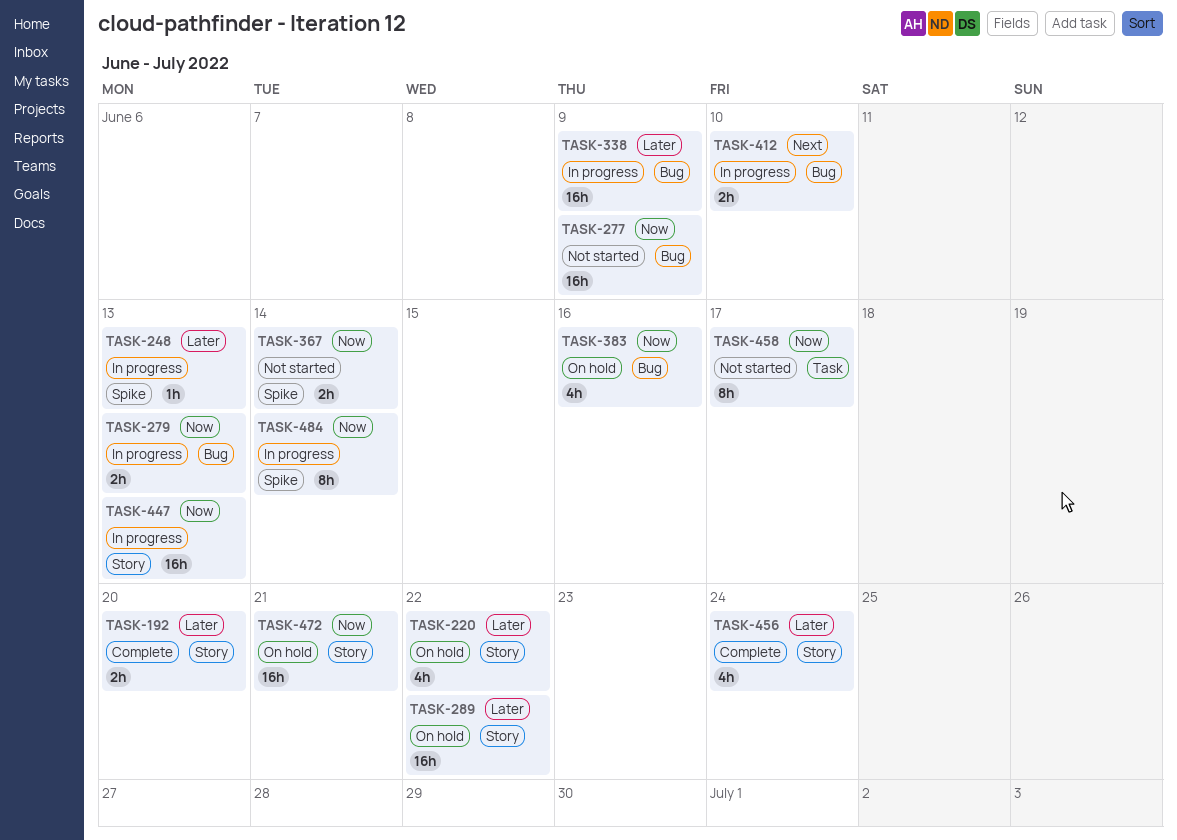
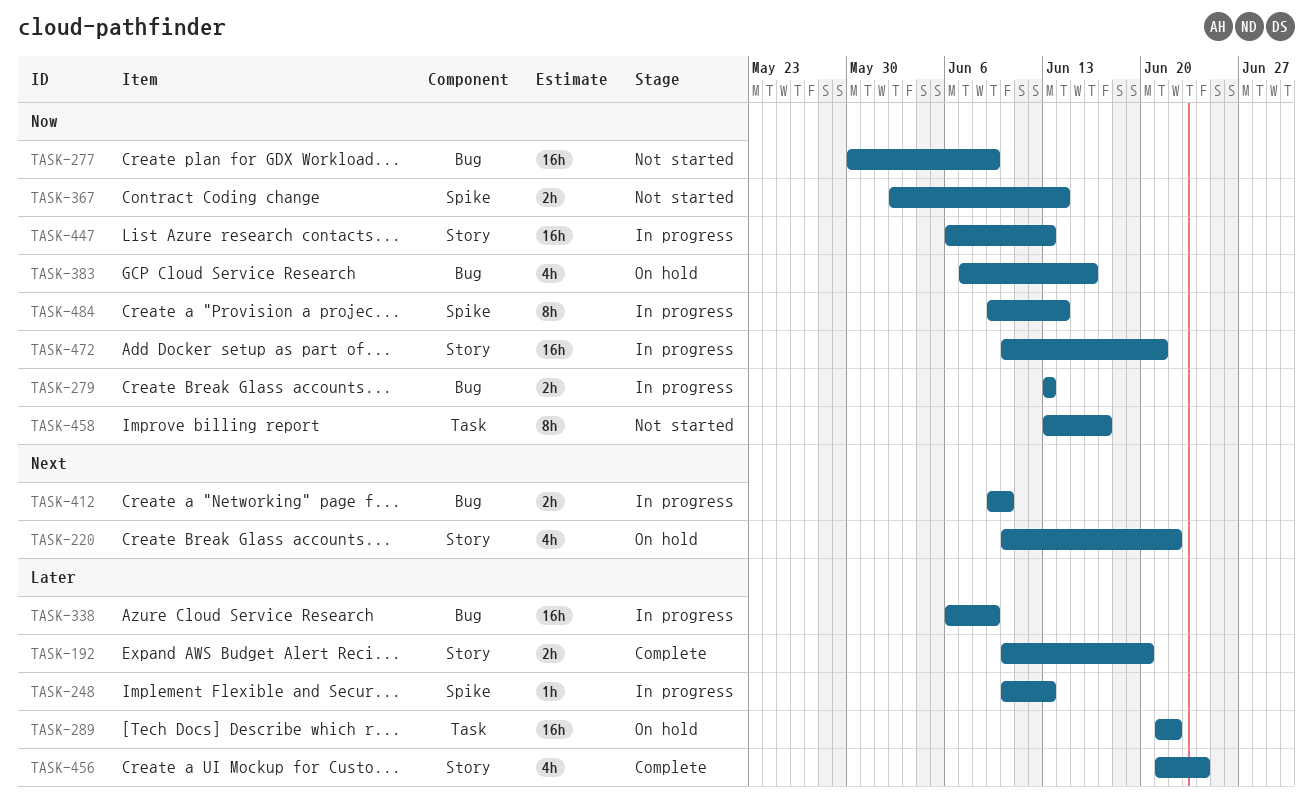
TASK-220, priority: Later -> Next
TASK-289, label: Story -> Task
TASK-472, status: On hold -> In progress

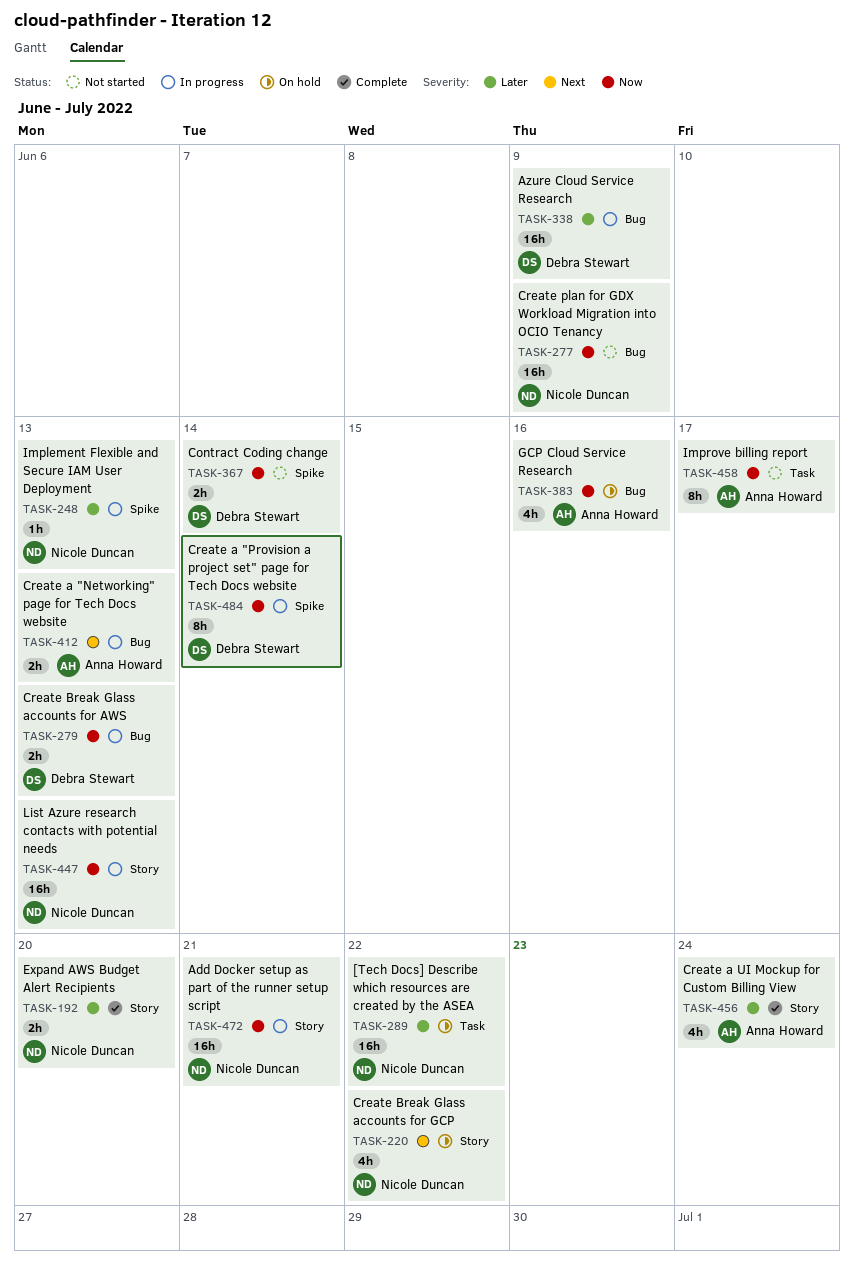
TASK-412, due: Jun 10 -> Jun 13

